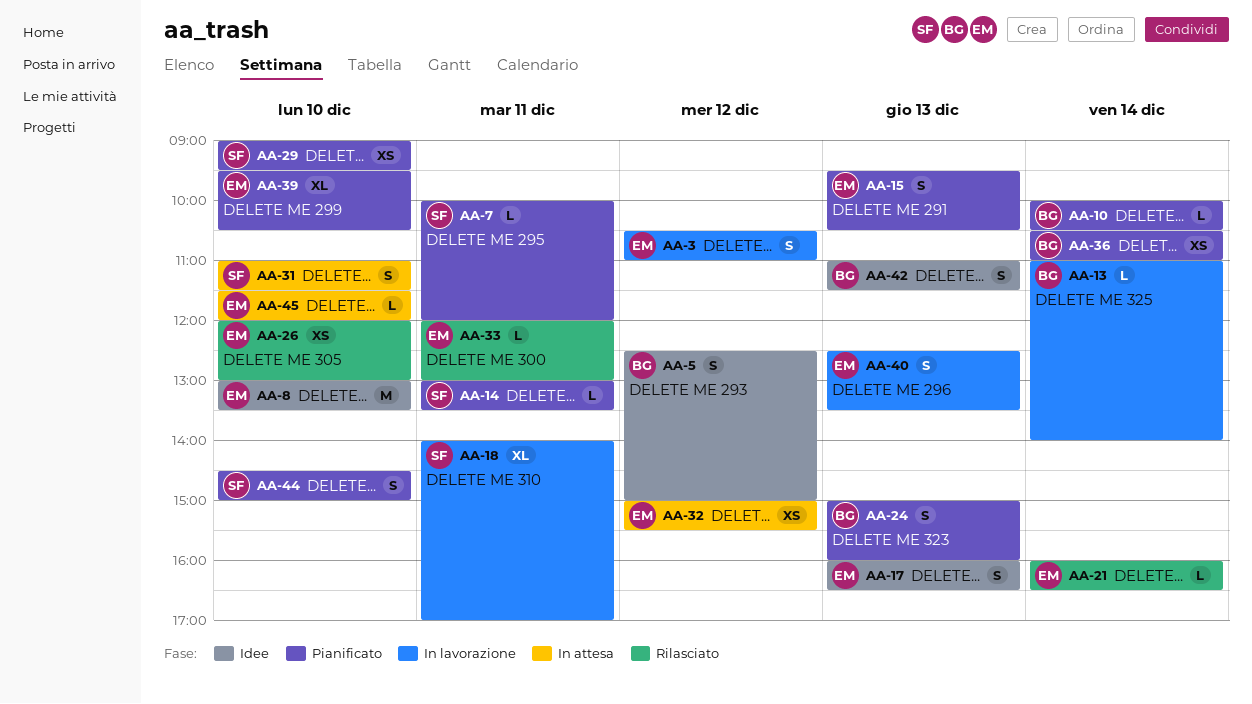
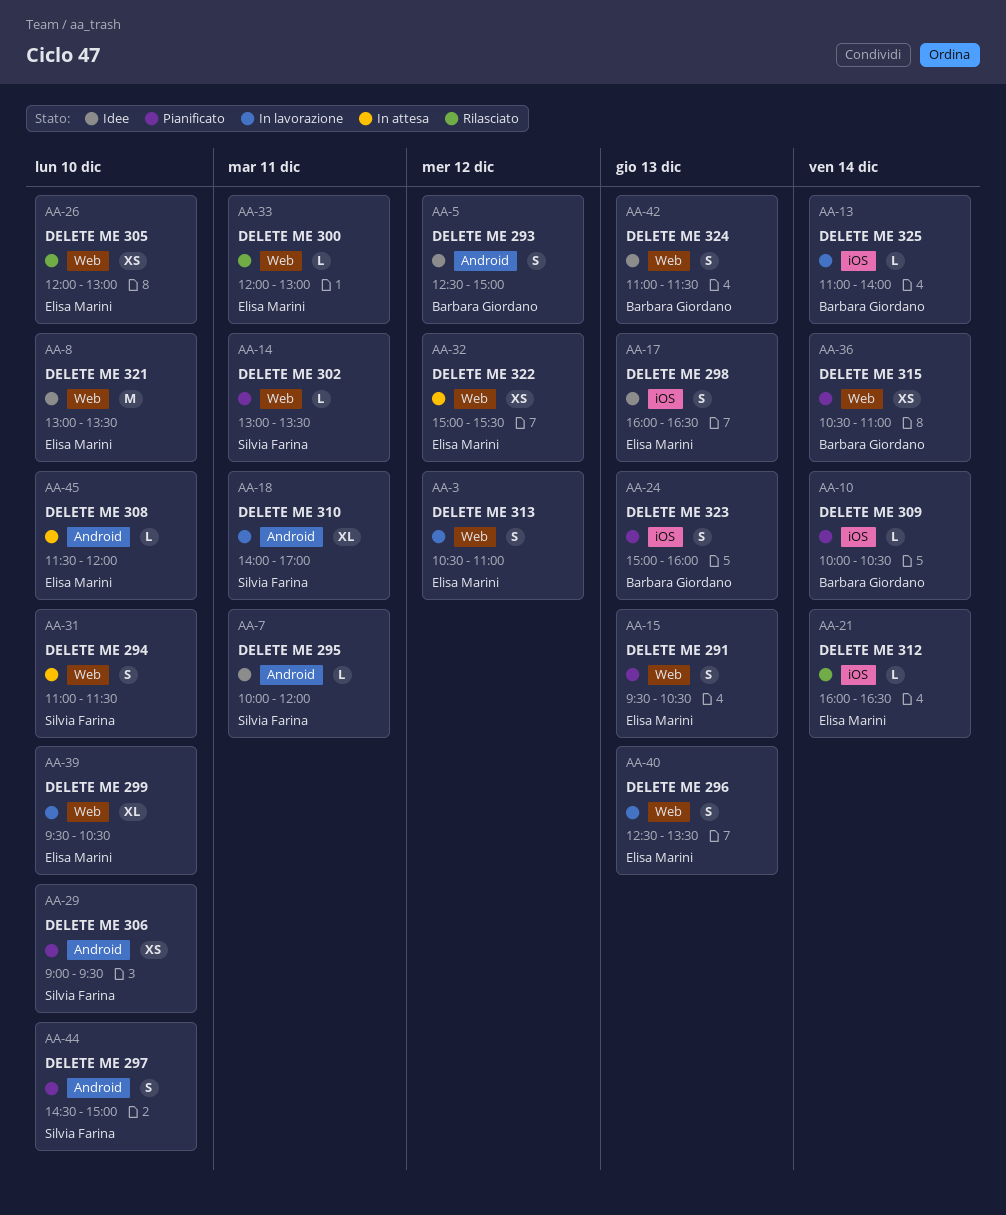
AA-7, status: Pianificato -> Idee
AA-39, status: Pianificato -> In lavorazione

